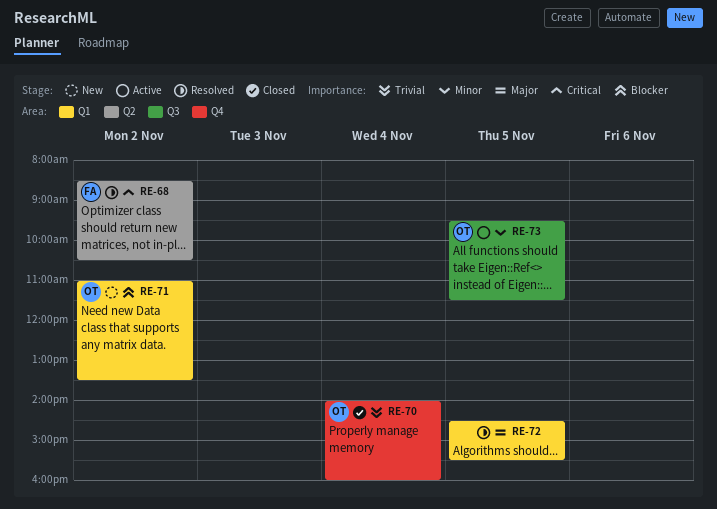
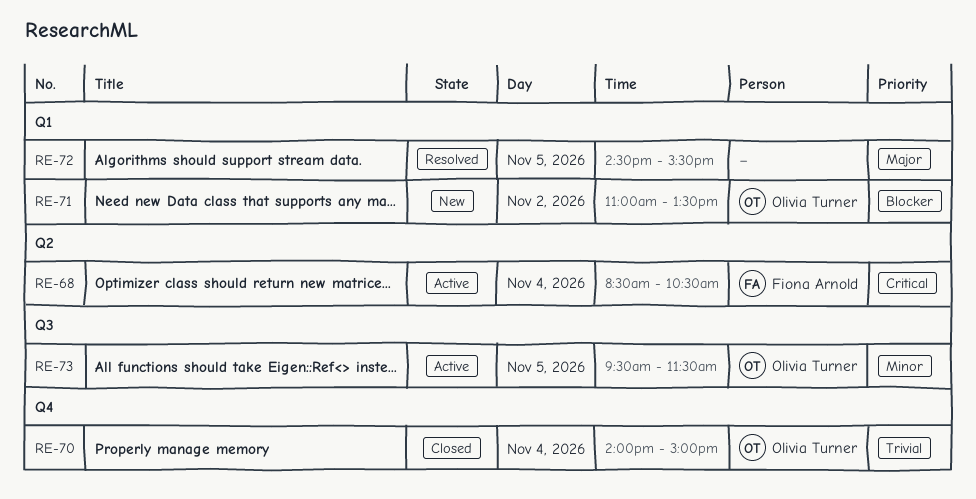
RE-68, status: Resolved -> Active
RE-68, day: Nov 2 -> Nov 4
RE-70, ends: 16:00 -> 15:00

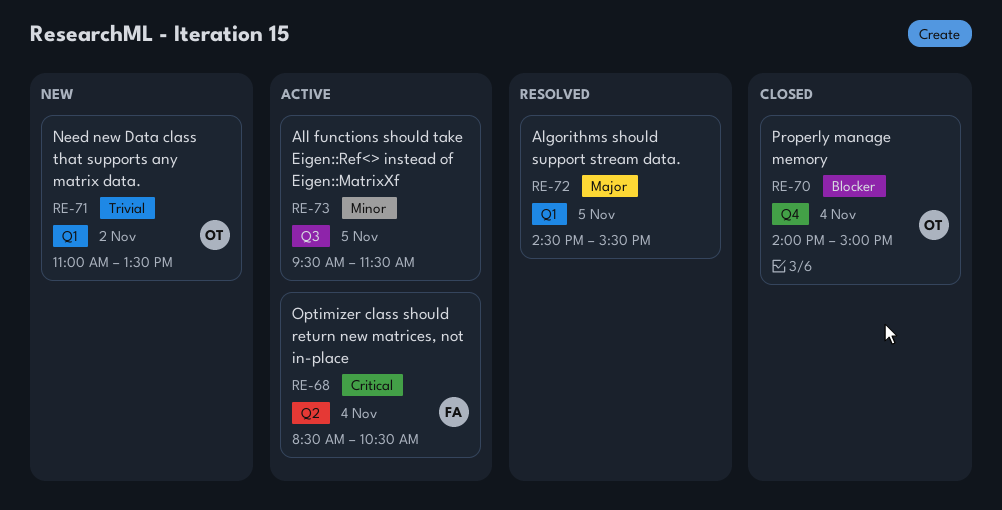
RE-70, priority: Trivial -> Blocker
RE-71, priority: Blocker -> Trivial
RE-73, owner: Olivia Turner -> none

